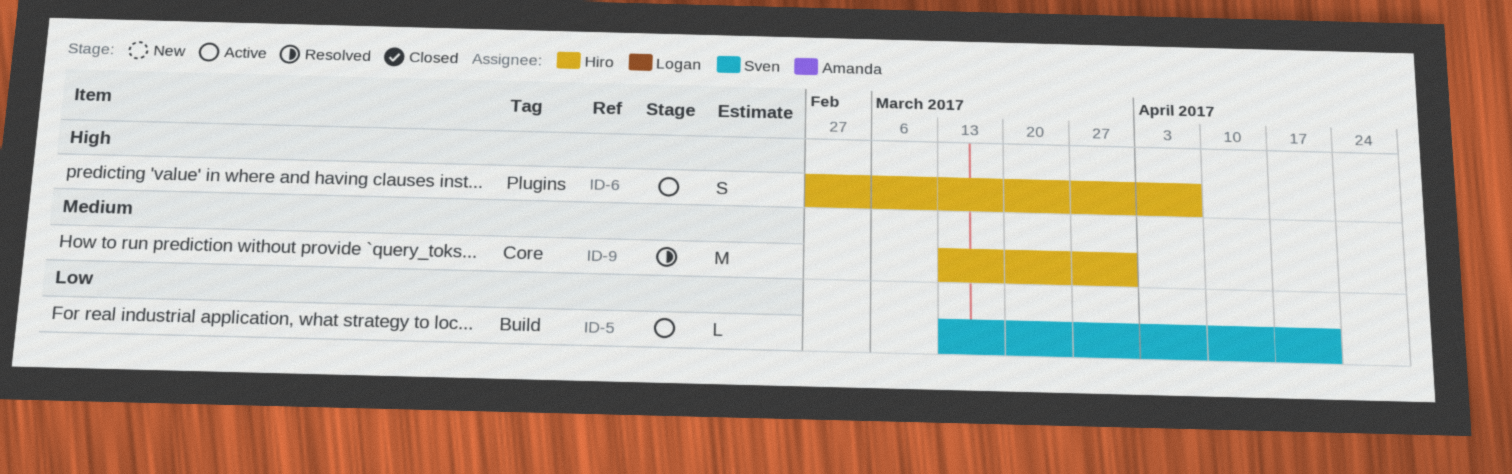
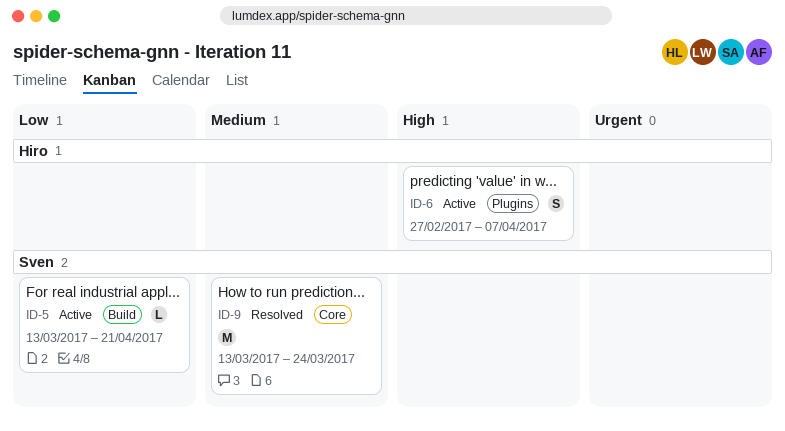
ID-9, owner: Hiro -> Sven
ID-9, due: Mar 31 -> Mar 24

